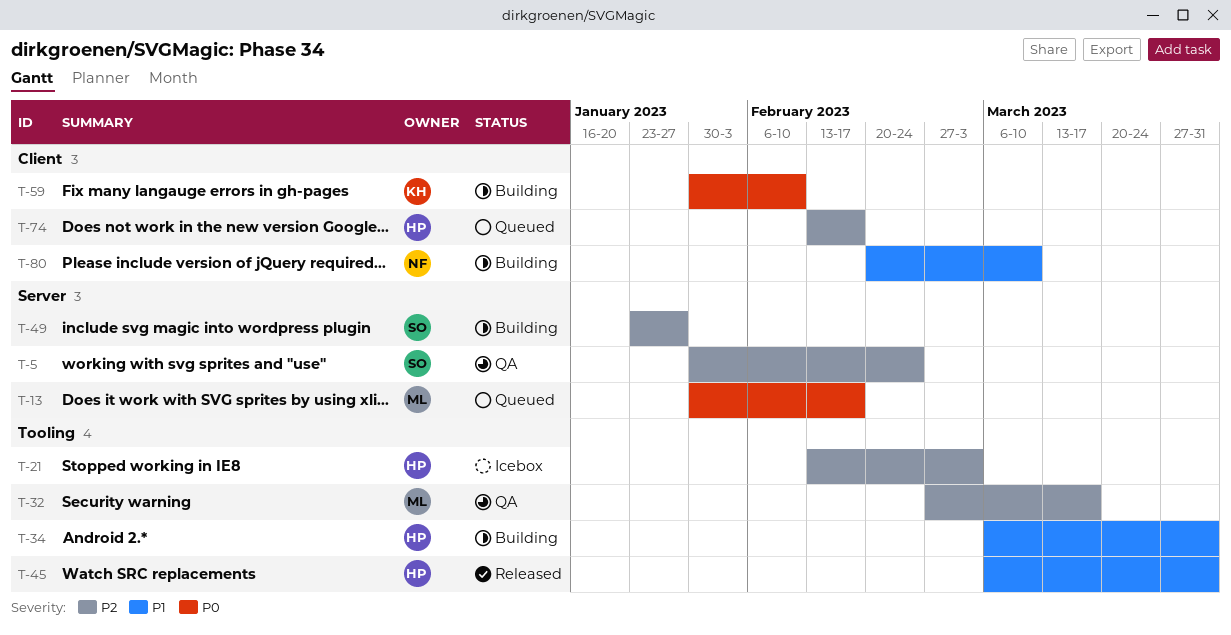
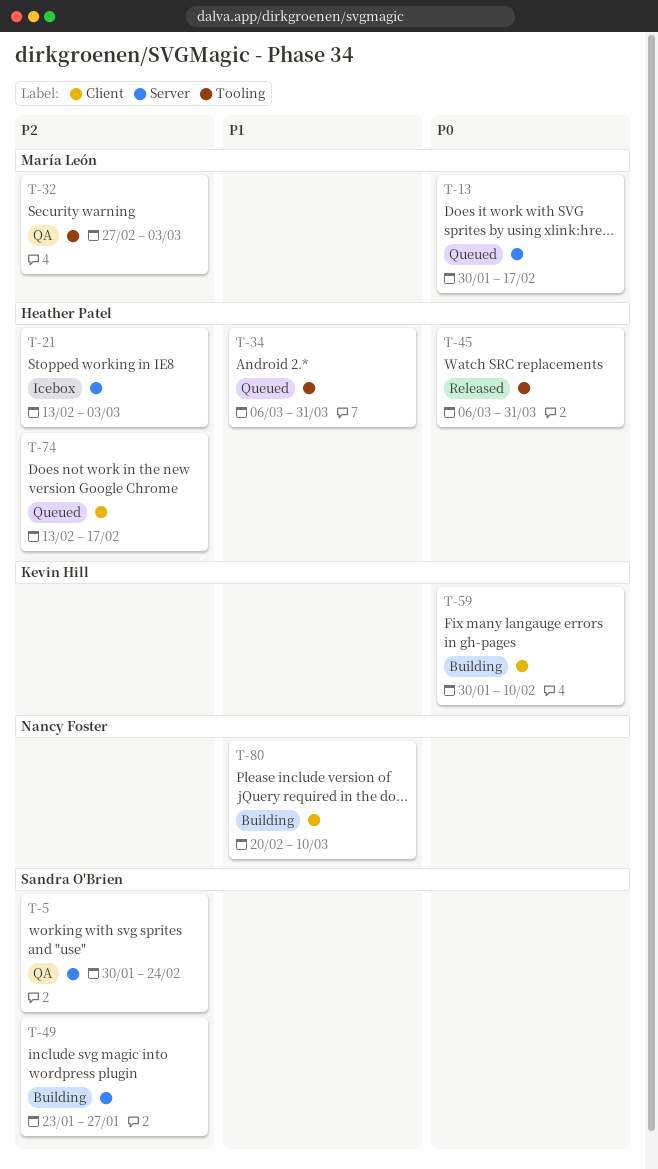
T-21, label: Tooling -> Server
T-32, due: Mar 17 -> Mar 3
T-34, status: Building -> Queued
T-45, priority: P1 -> P0

